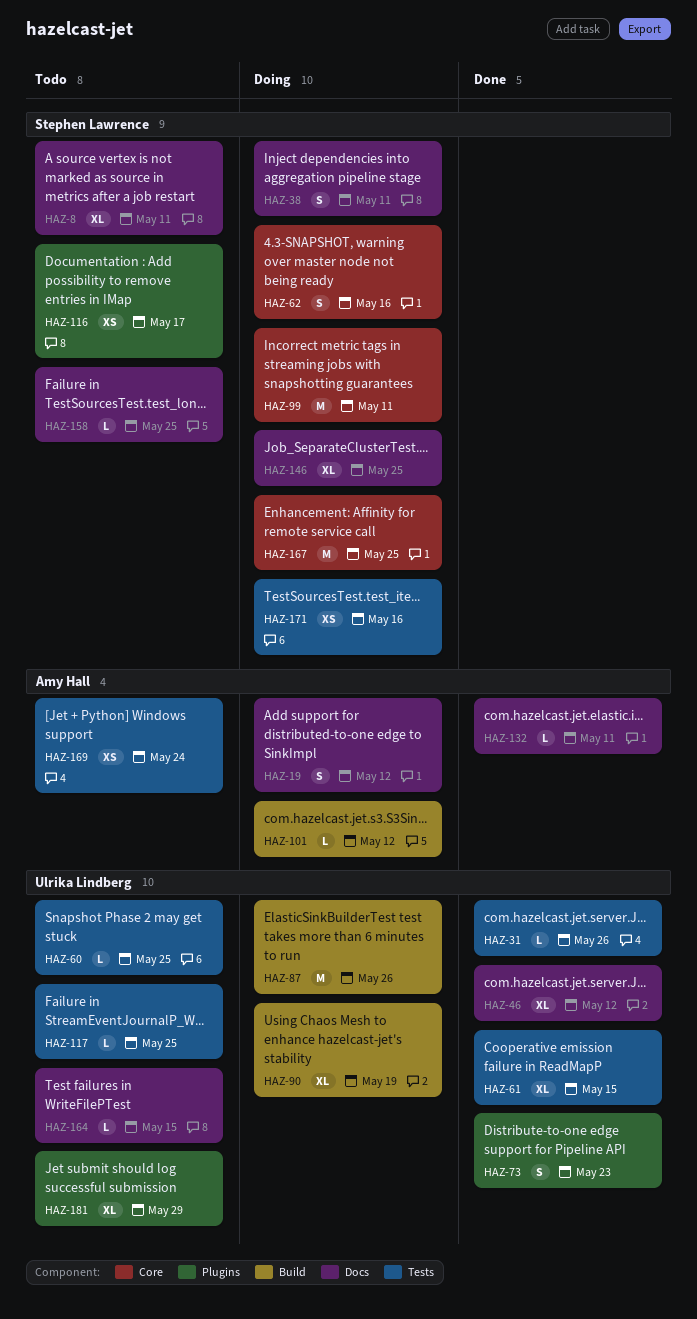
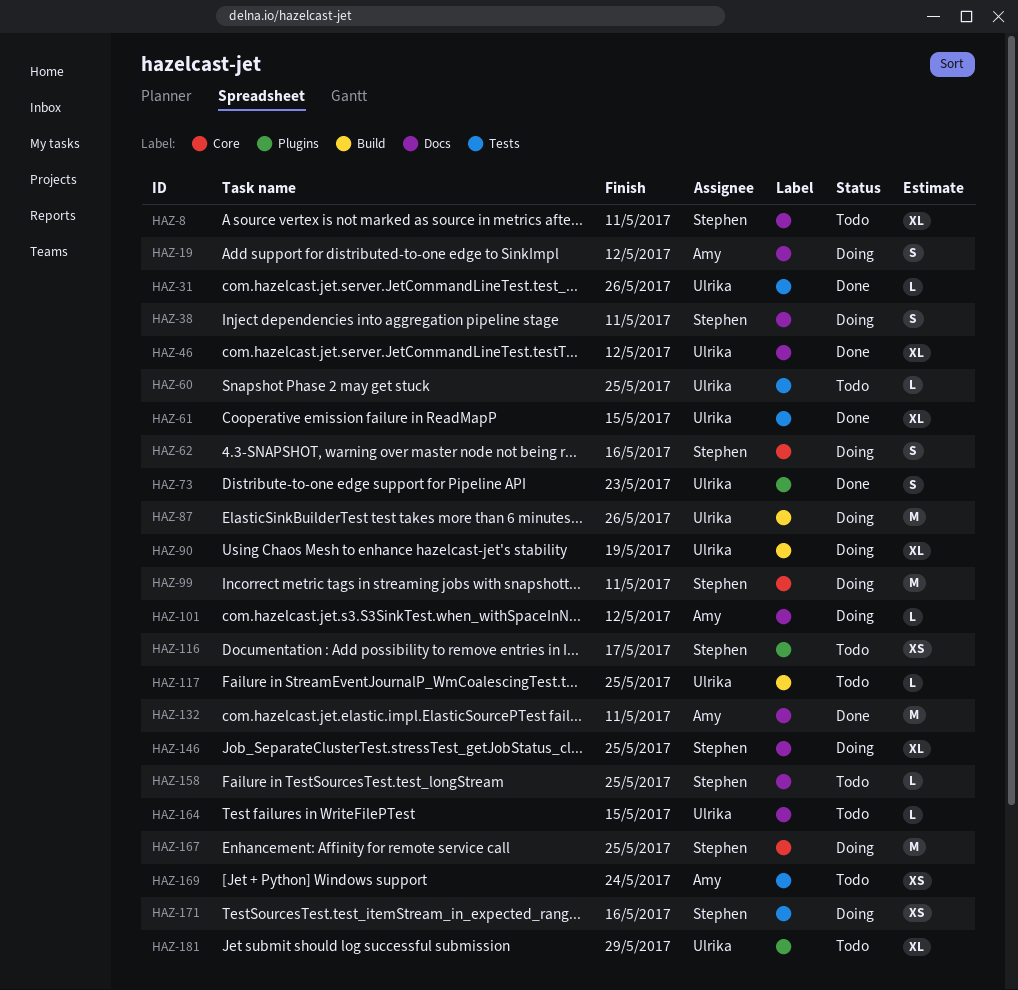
HAZ-101, label: Build -> Docs
HAZ-117, label: Tests -> Build
HAZ-132, estimate: L -> M

